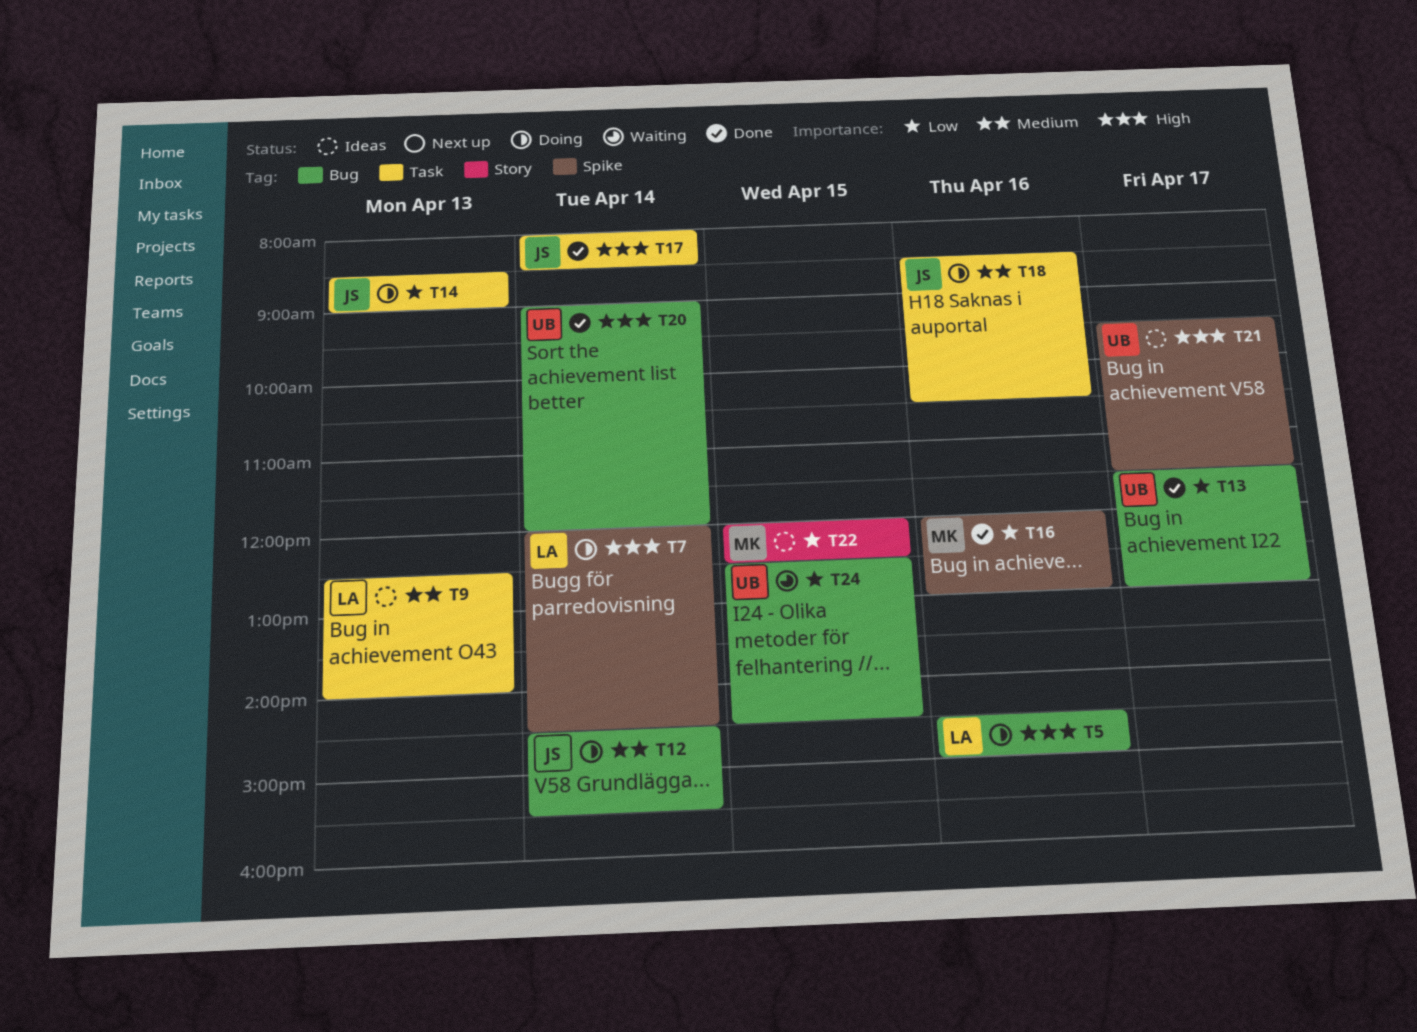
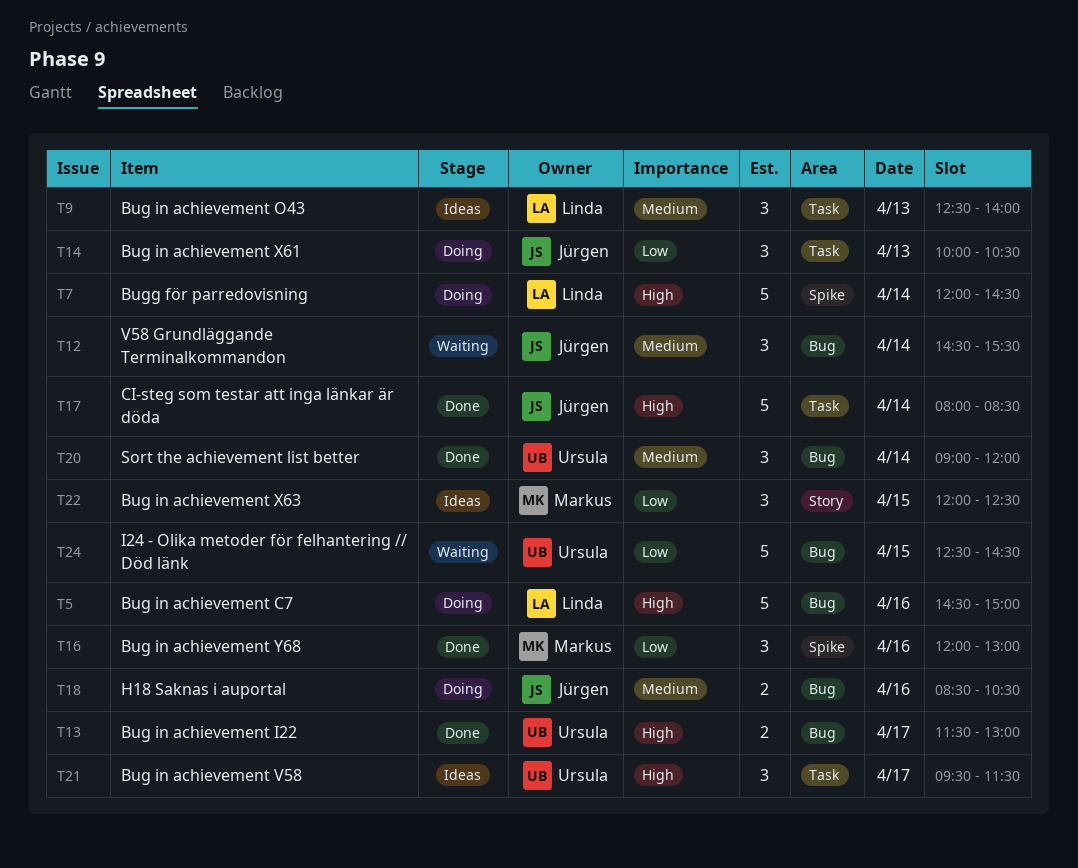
T12, status: Doing -> Waiting
T13, priority: Low -> High
T14, begins: 08:30 -> 10:00
T14, ends: 09:00 -> 10:30
T18, label: Task -> Bug
T20, priority: High -> Medium
T21, label: Spike -> Task

